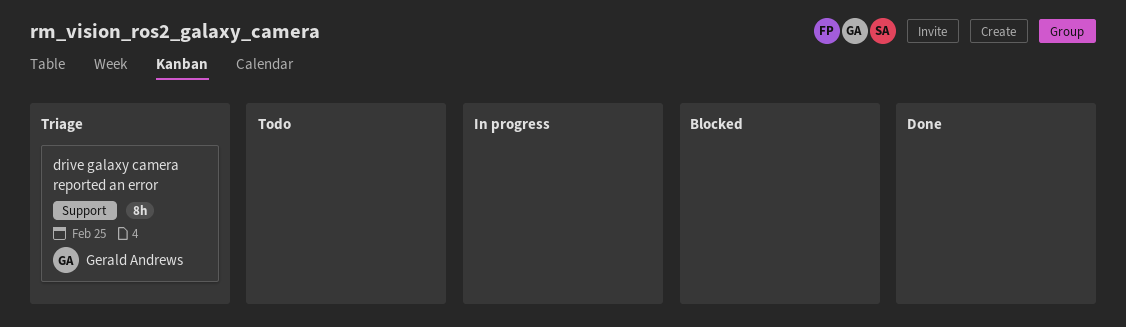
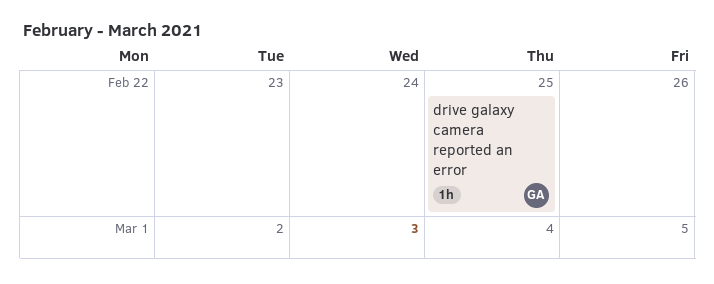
drive galaxy camera reported an error, estimate: 8h -> 1h

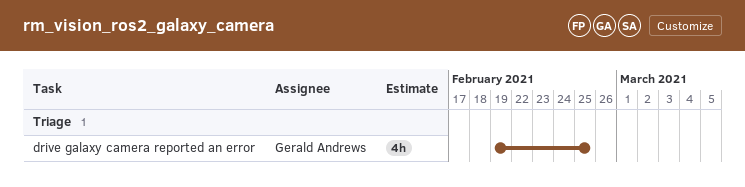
drive galaxy camera reported an error, estimate: 1h -> 4h

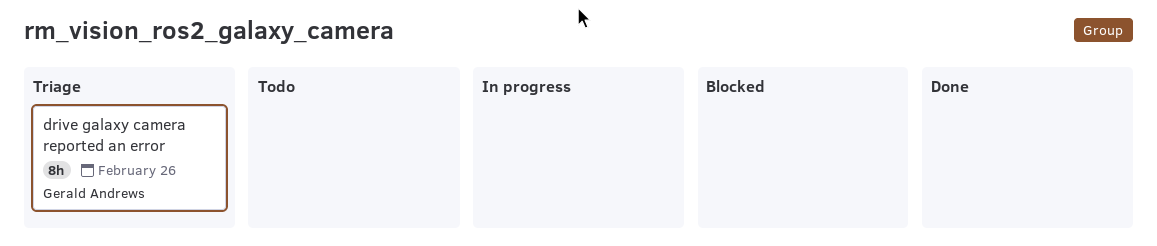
drive galaxy camera reported an error, estimate: 4h -> 8h
drive galaxy camera reported an error, due: Feb 25 -> Feb 26

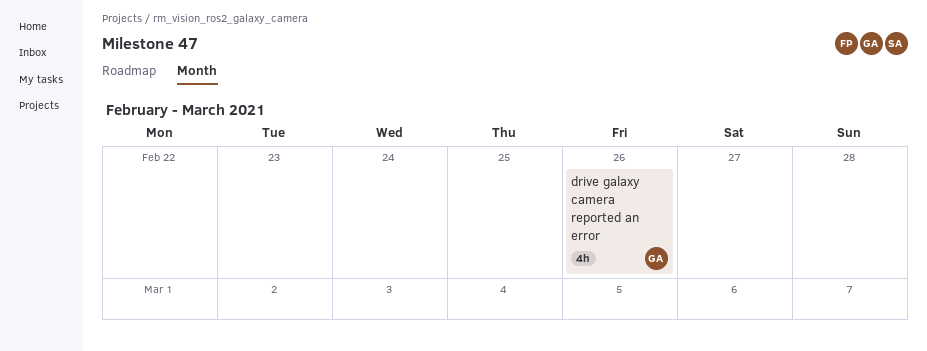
drive galaxy camera reported an error, estimate: 8h -> 4h

